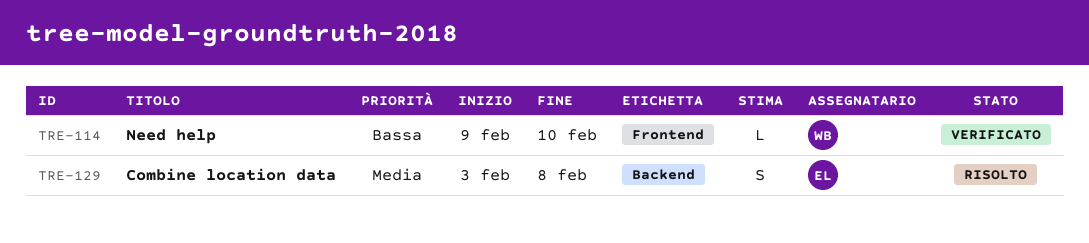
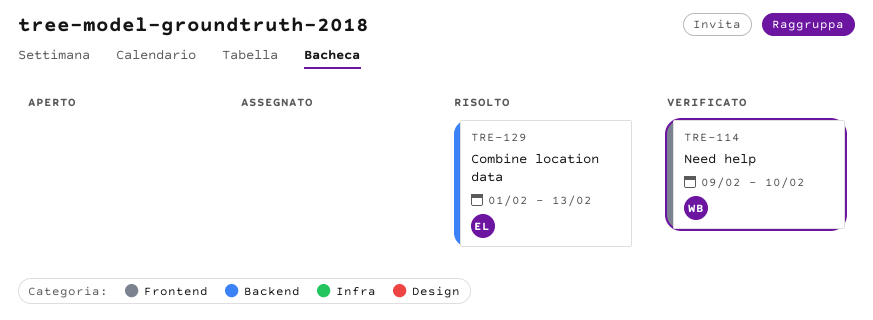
TRE-129, start: Feb 3 -> Feb 1
TRE-129, due: Feb 8 -> Feb 13

